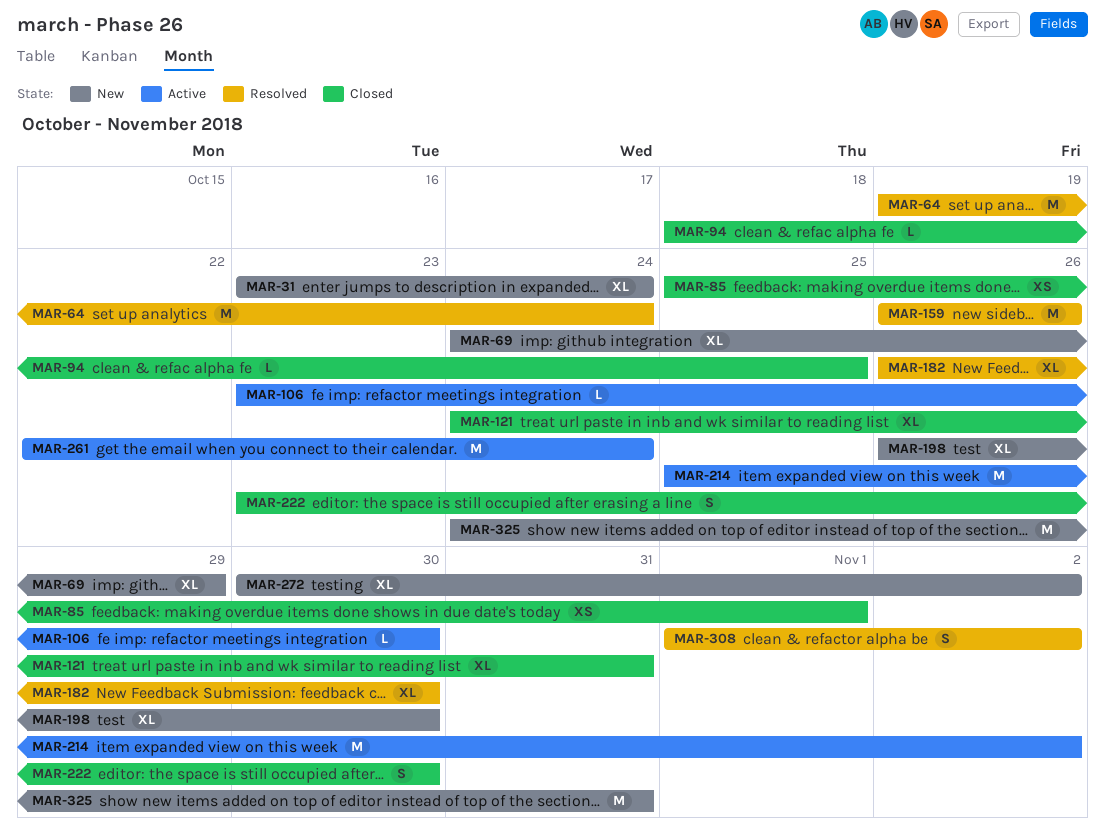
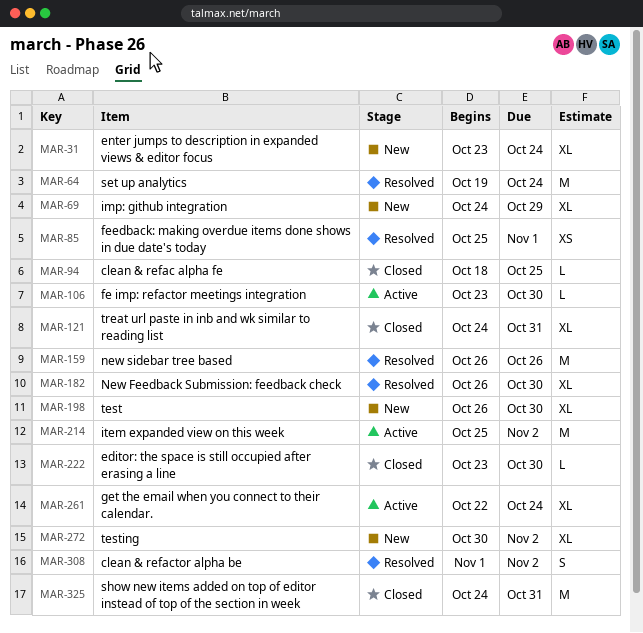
MAR-85, status: Closed -> Resolved
MAR-222, estimate: S -> L
MAR-261, estimate: M -> XL
MAR-325, status: New -> Closed

